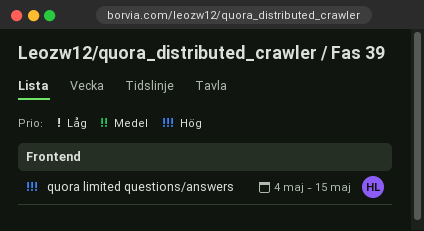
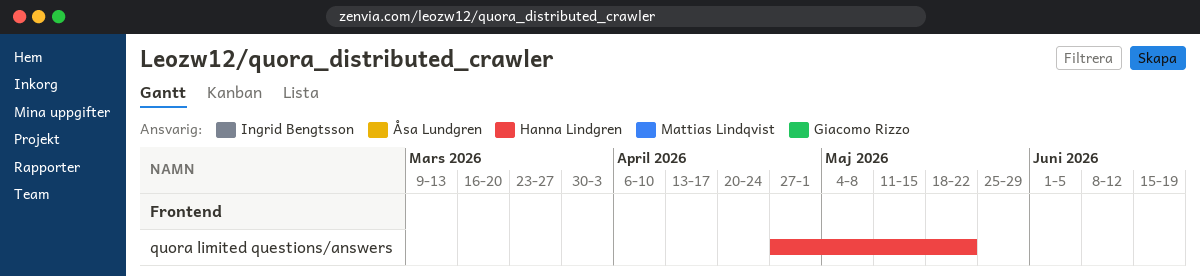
quora limited questions/answers, start: May 4 -> Apr 27
quora limited questions/answers, due: May 15 -> May 22

